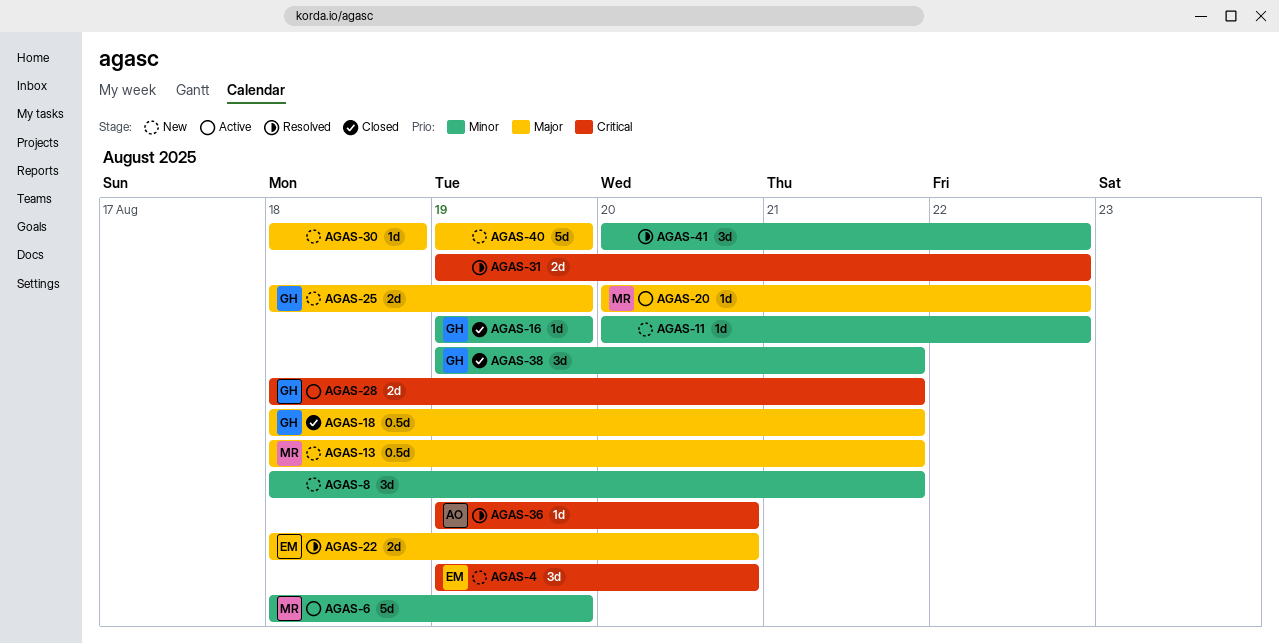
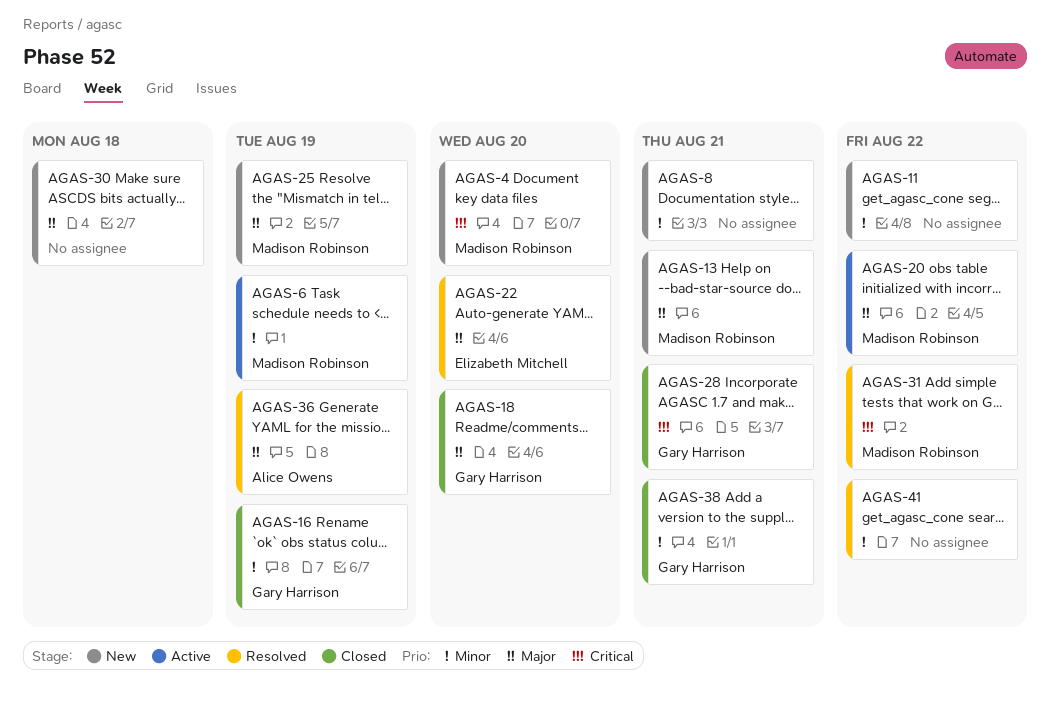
AGAS-4, owner: Elizabeth Mitchell -> Madison Robinson
AGAS-18, due: Aug 21 -> Aug 20
AGAS-25, owner: Gary Harrison -> Madison Robinson
AGAS-28, status: Active -> Closed
AGAS-31, owner: none -> Madison Robinson
AGAS-36, priority: Critical -> Major
AGAS-36, due: Aug 20 -> Aug 19
AGAS-40: present -> none

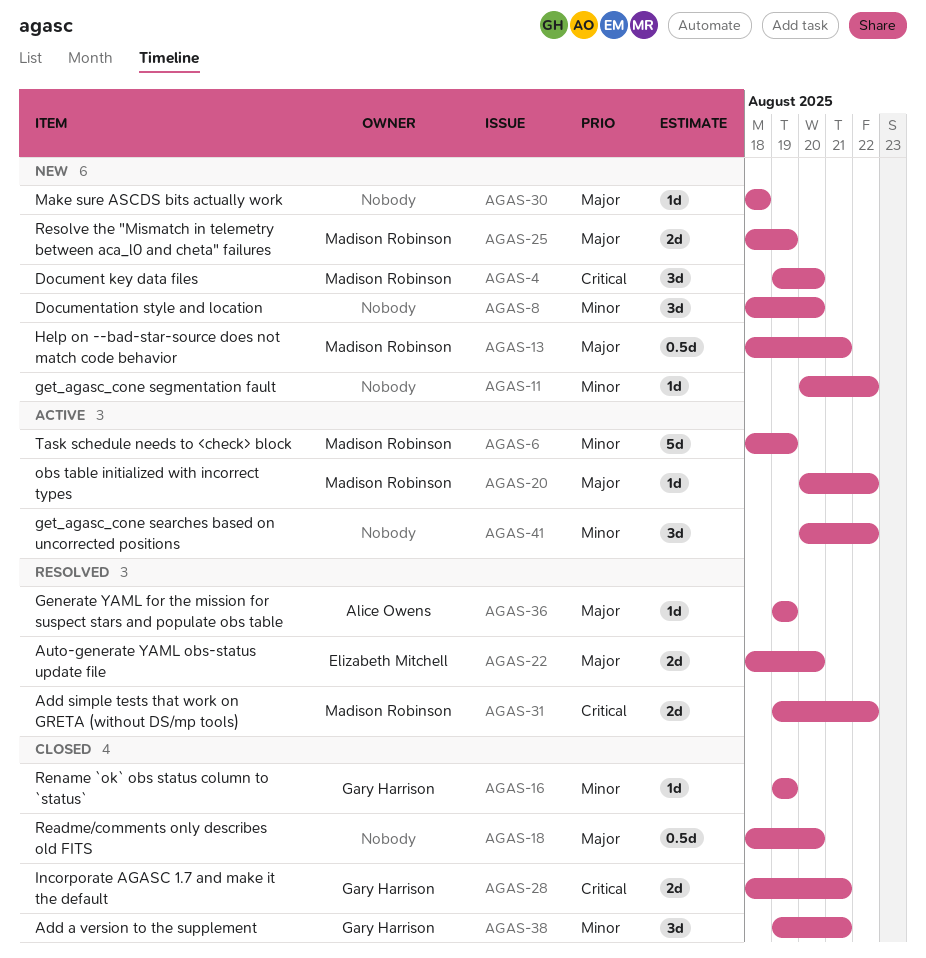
AGAS-8, due: Aug 21 -> Aug 20
AGAS-18, owner: Gary Harrison -> none
AGAS-41, status: Resolved -> Active

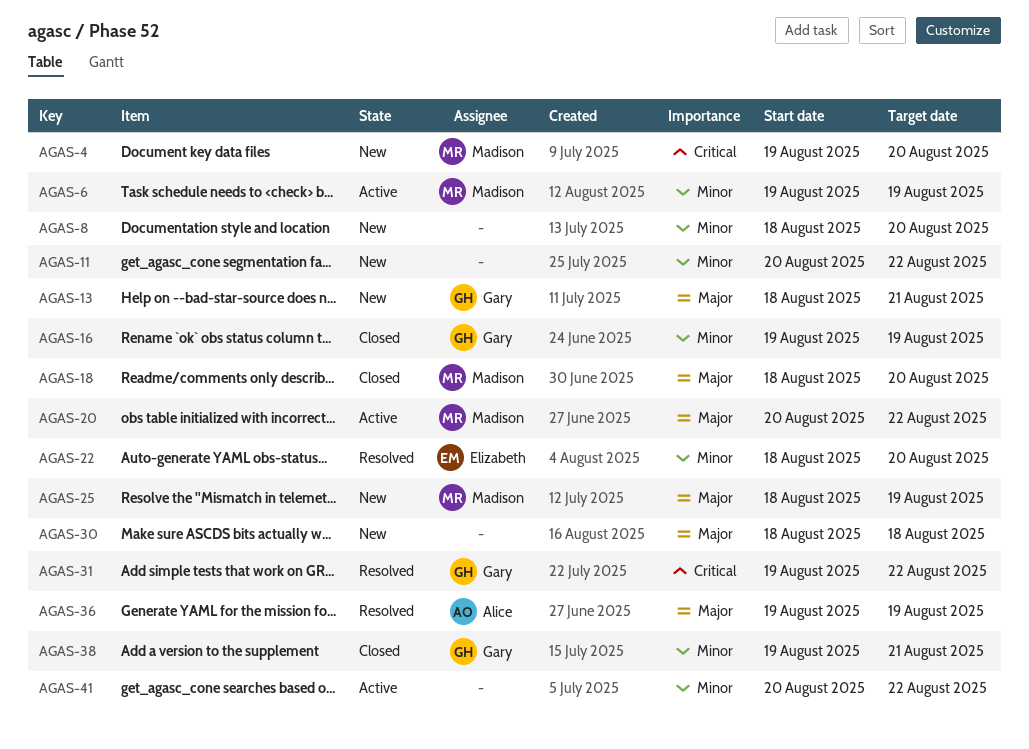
AGAS-6, start: Aug 18 -> Aug 19
AGAS-13, owner: Madison Robinson -> Gary Harrison
AGAS-18, owner: none -> Madison Robinson
AGAS-22, priority: Major -> Minor
AGAS-28: present -> none
AGAS-31, owner: Madison Robinson -> Gary Harrison

